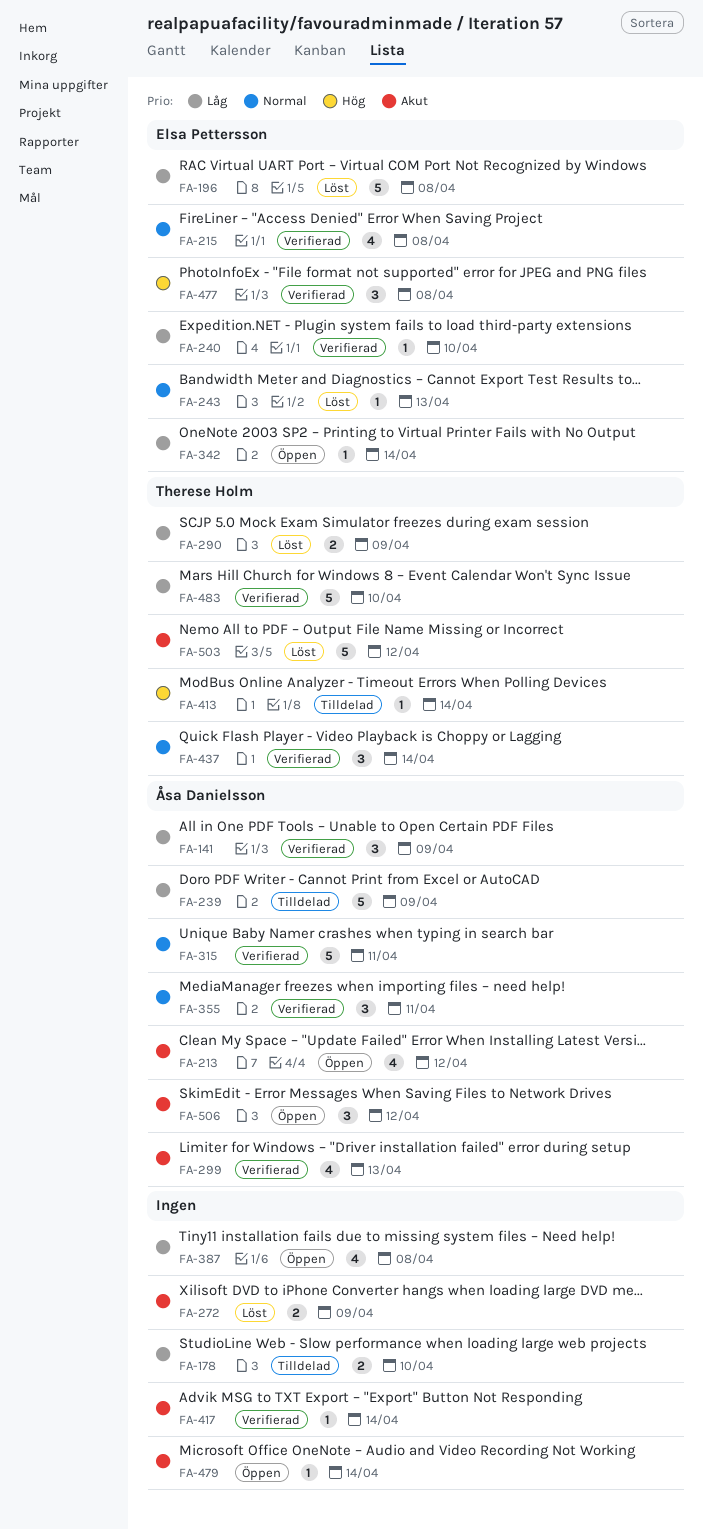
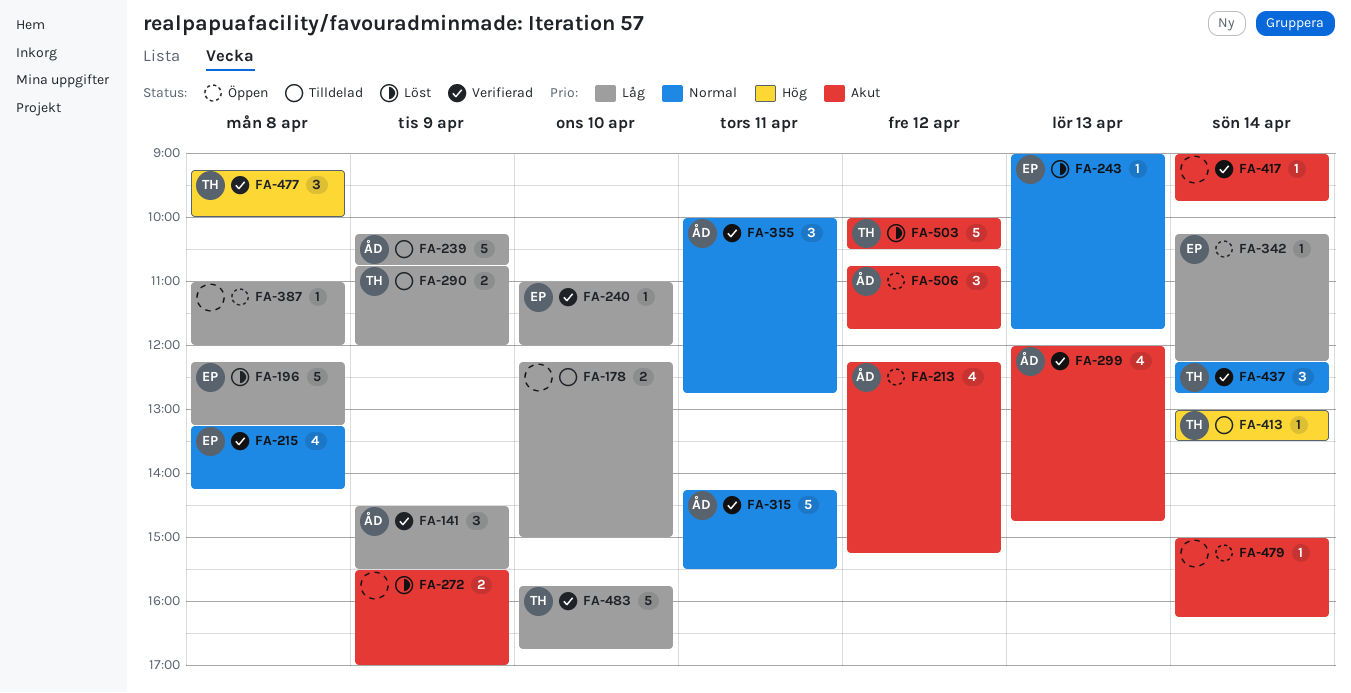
FA-290, status: Löst -> Tilldelad
FA-387, estimate: 4 -> 1
FA-477, owner: Elsa Pettersson -> Therese Holm

